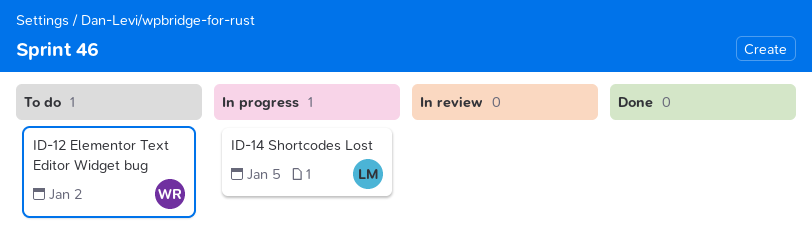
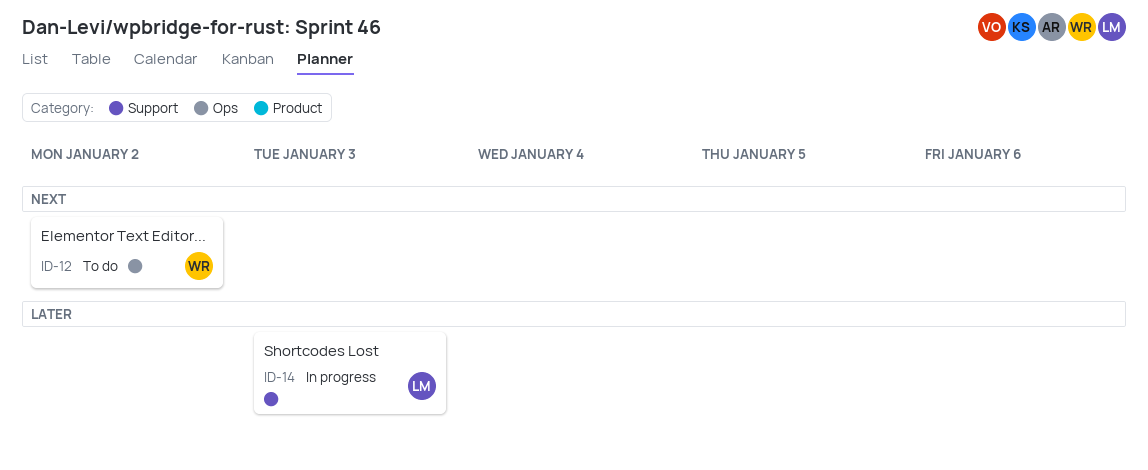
ID-14, due: Jan 5 -> Jan 3

